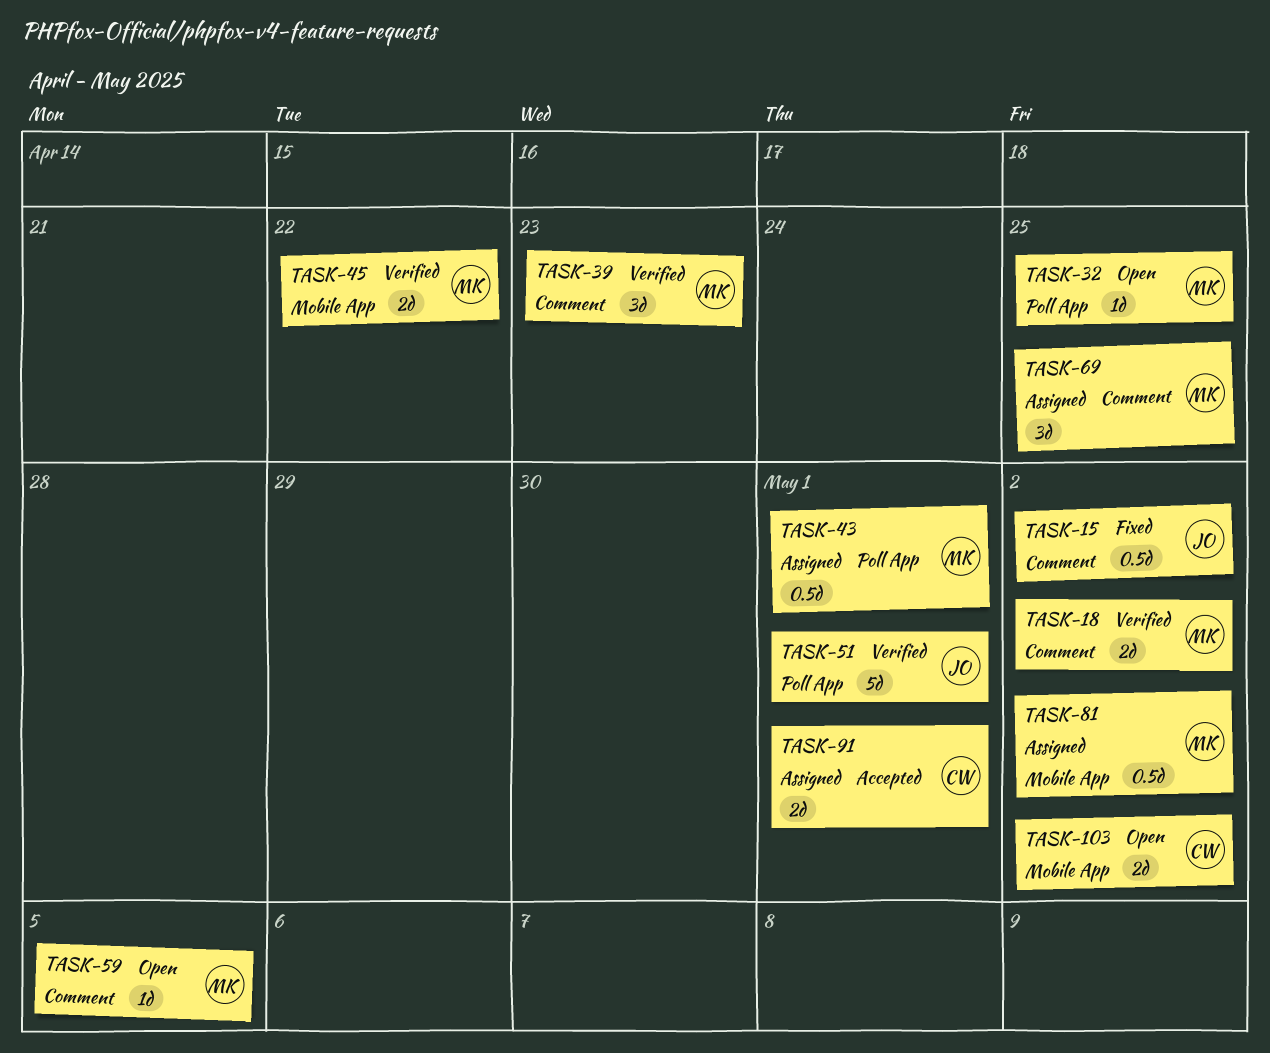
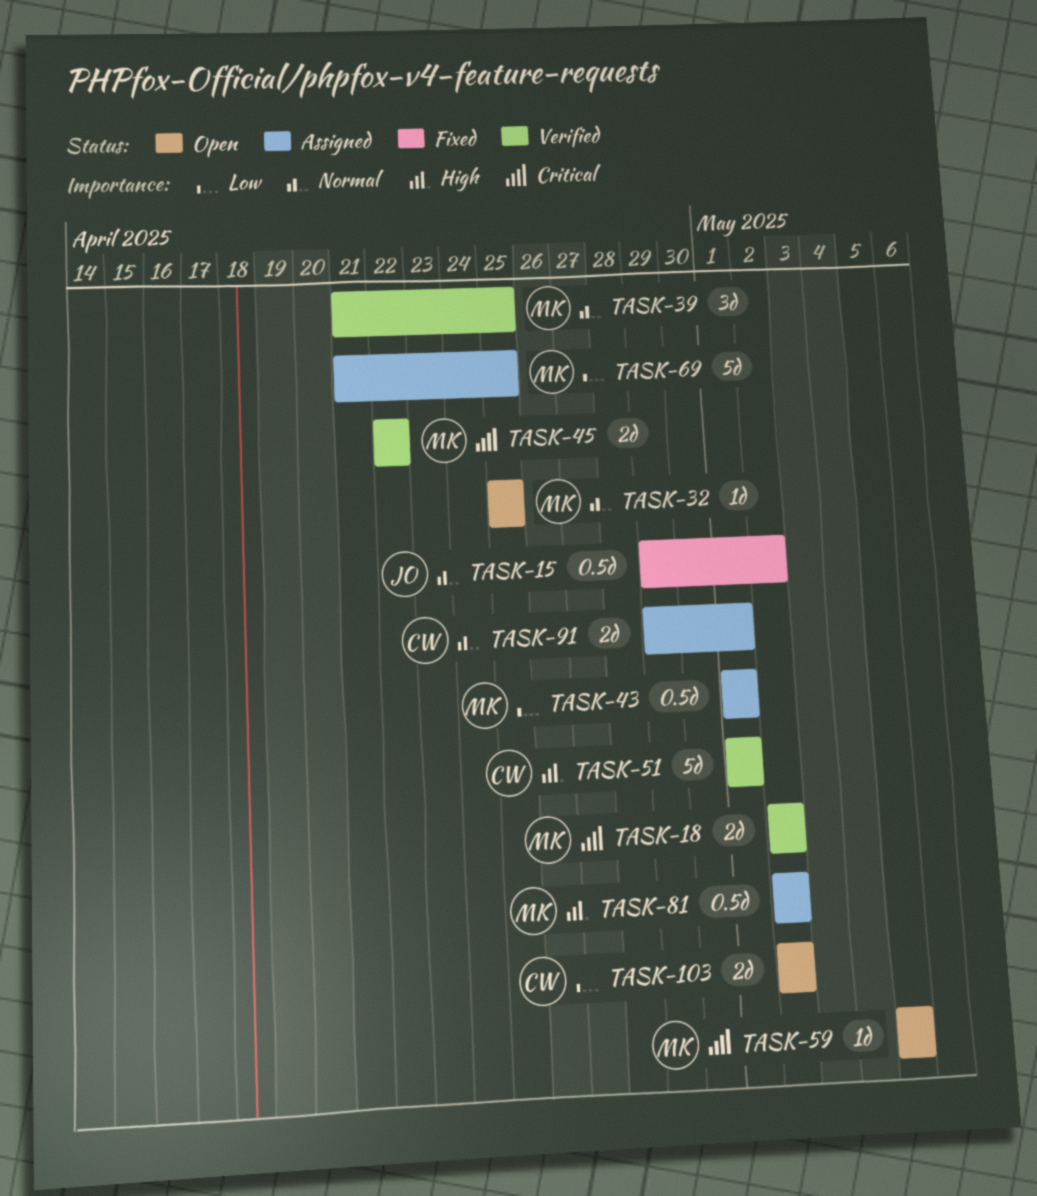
TASK-39, due: Apr 23 -> Apr 25
TASK-51, owner: JO -> CW
TASK-69, estimate: 3d -> 5d

